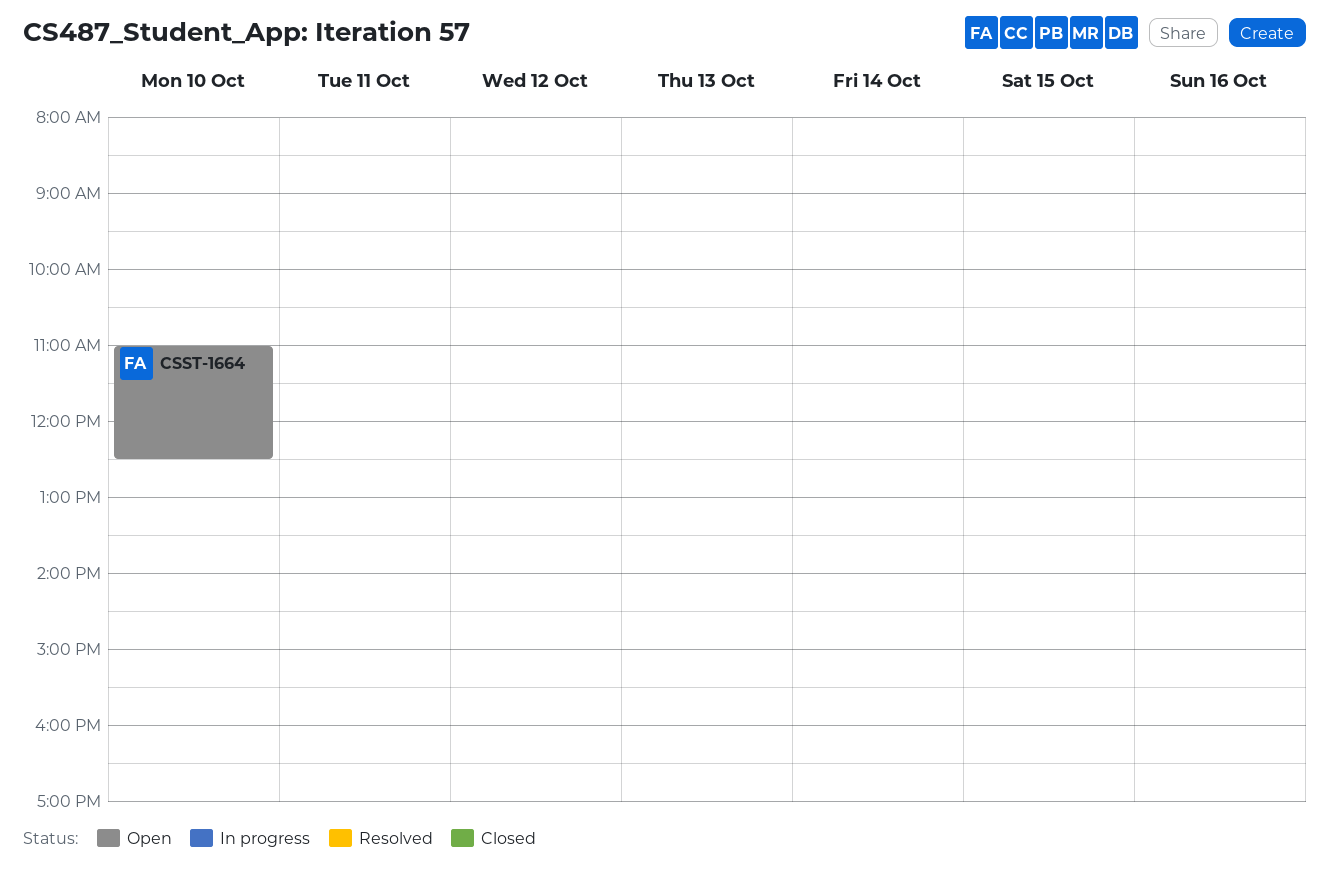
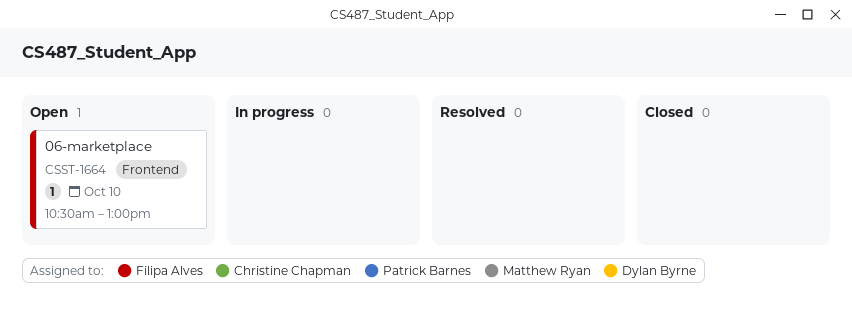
CSST-1664, begins: 11:00 -> 10:30
CSST-1664, ends: 12:30 -> 13:00

